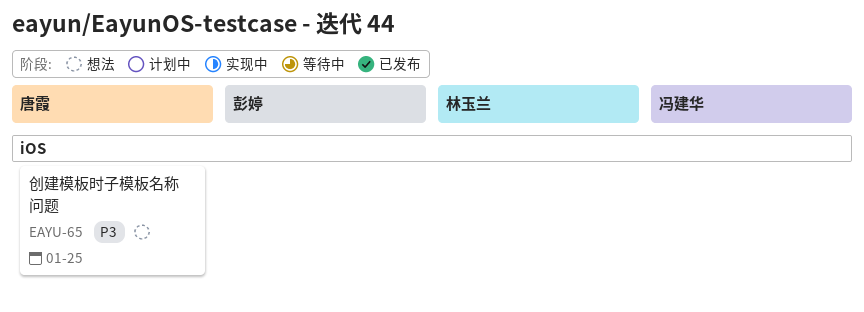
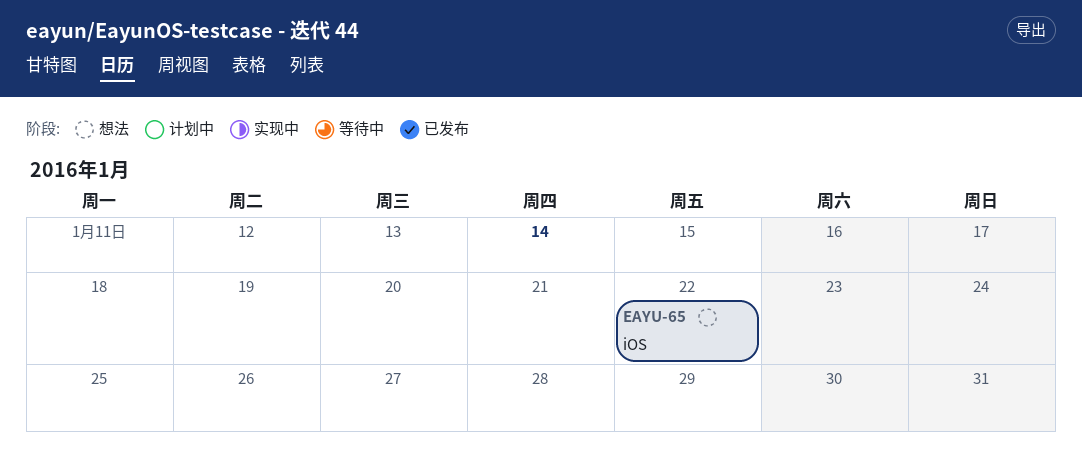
EAYU-65, due: Jan 25 -> Jan 22

